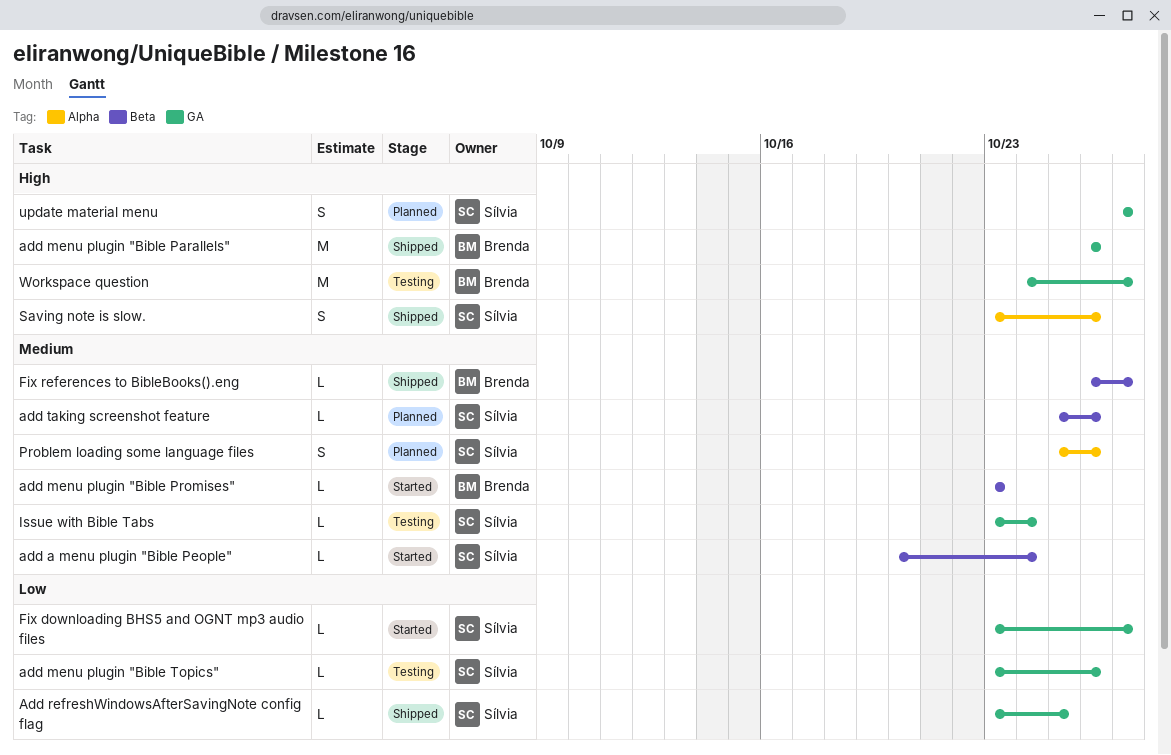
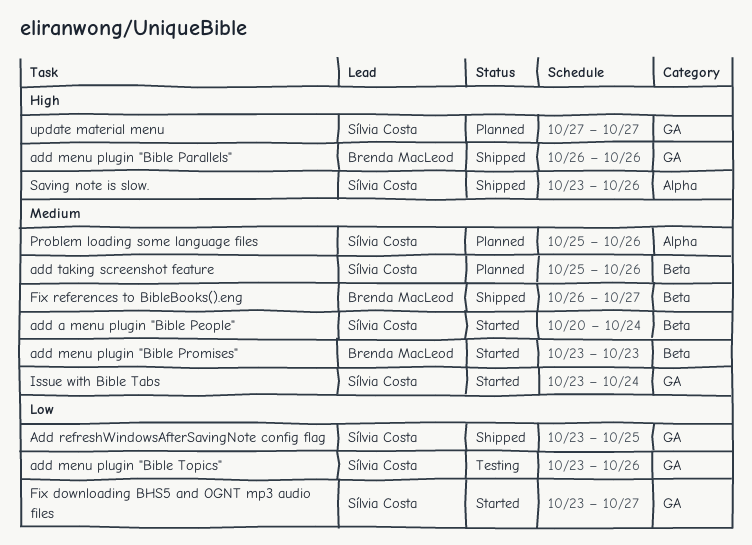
Issue with Bible Tabs, status: Testing -> Started
Workspace question: present -> none

